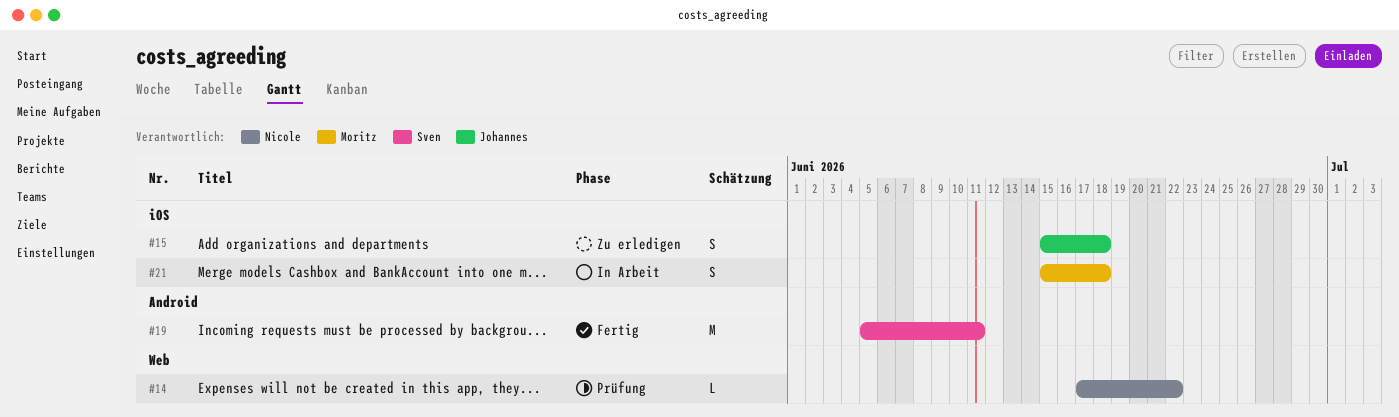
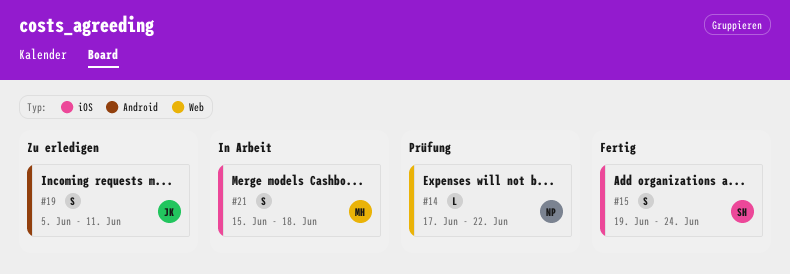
#15, status: Zu erledigen -> Fertig
#15, owner: Johannes -> Sven
#15, start: Jun 15 -> Jun 19
#15, due: Jun 18 -> Jun 24
#19, status: Fertig -> Zu erledigen
#19, owner: Sven -> Johannes
#19, estimate: M -> S

